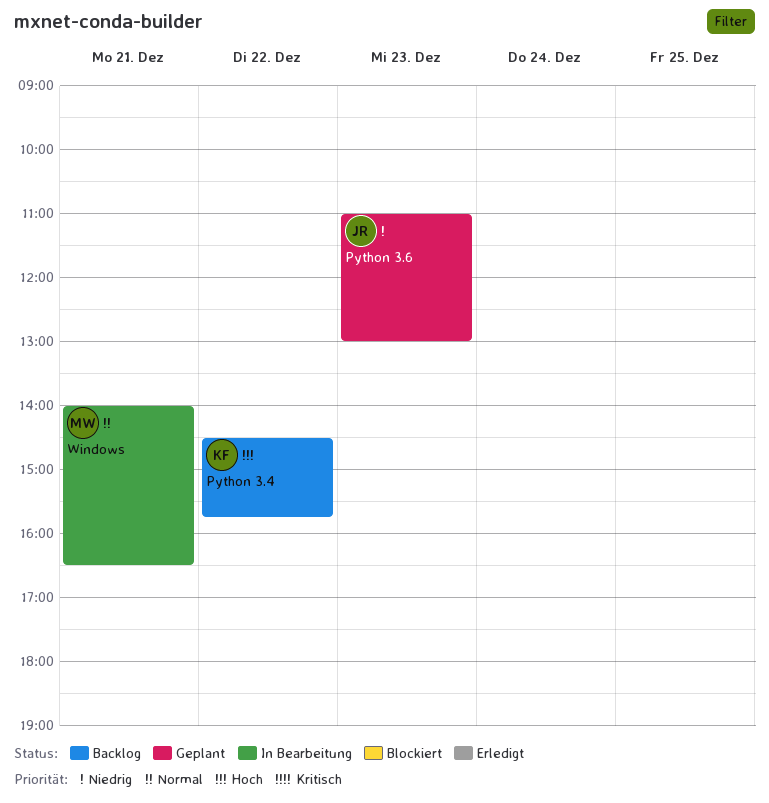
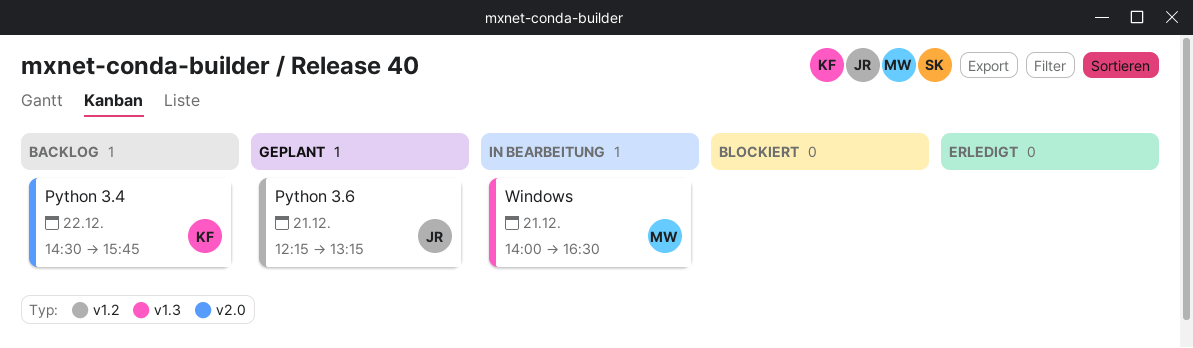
Python 3.6, day: Dec 23 -> Dec 21
Python 3.6, begins: 11:00 -> 12:15
Python 3.6, ends: 13:00 -> 13:15

